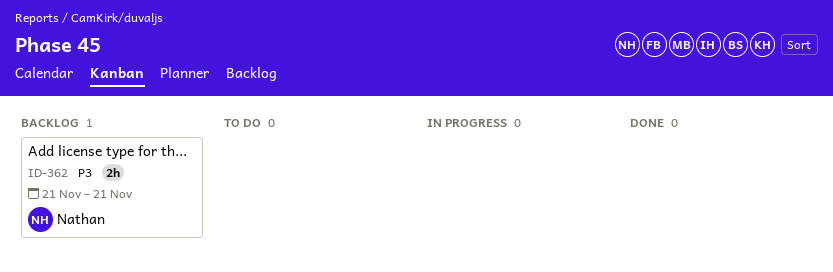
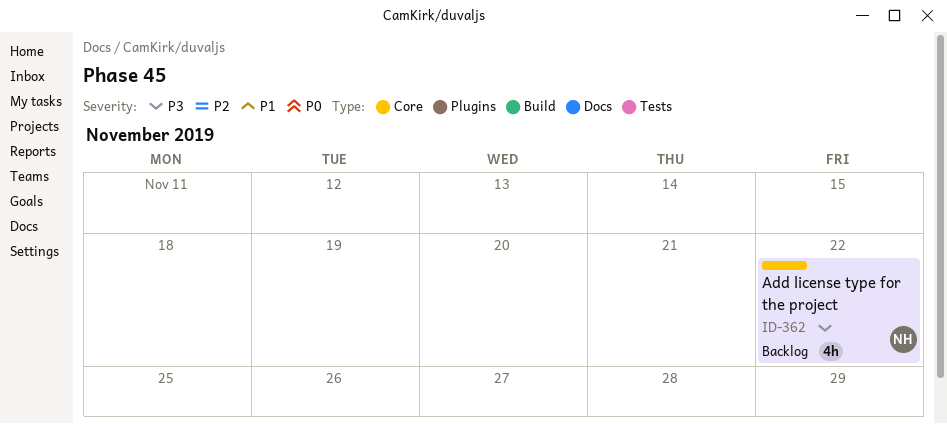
ID-362, estimate: 2h -> 4h
ID-362, due: Nov 21 -> Nov 22

